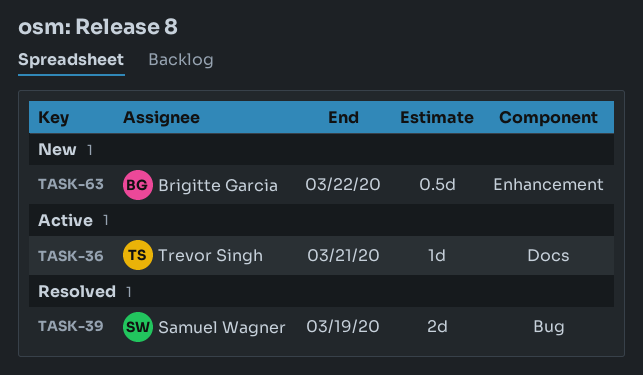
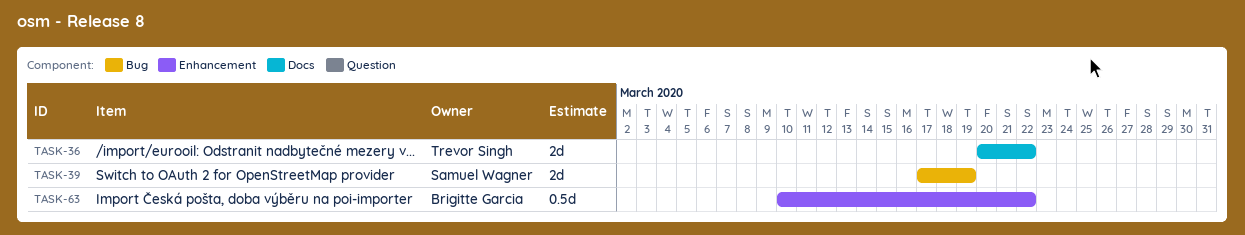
TASK-36, estimate: 1d -> 2d
TASK-36, due: Mar 21 -> Mar 22

